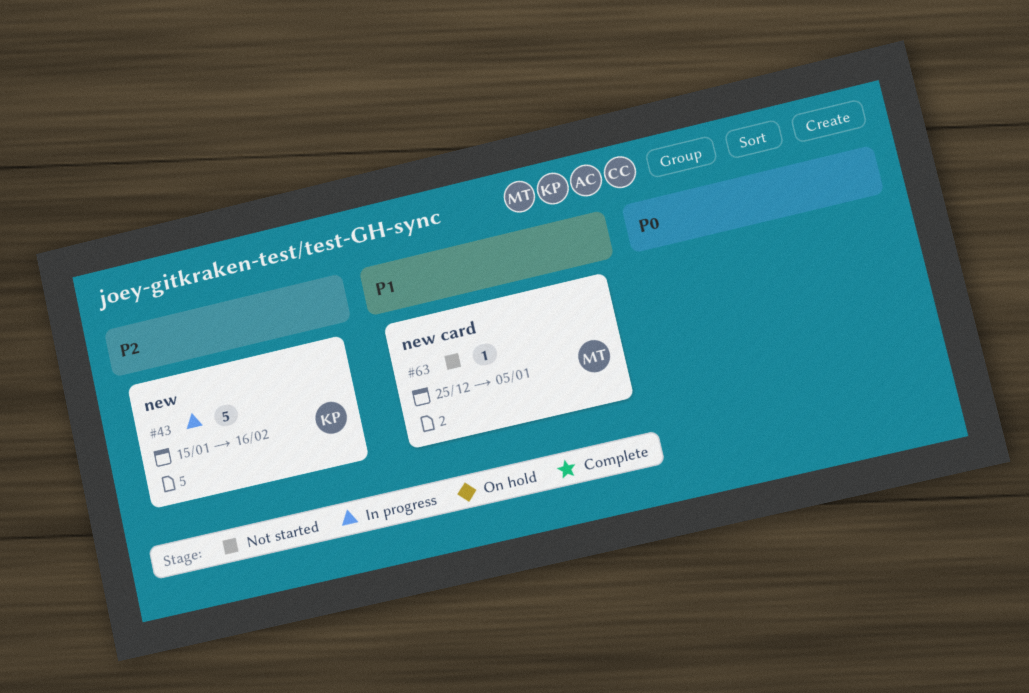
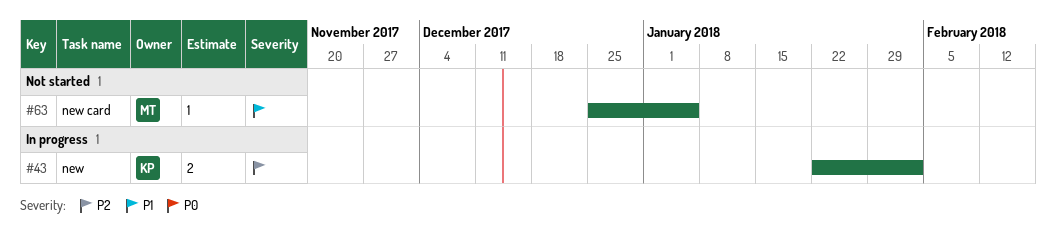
#43, estimate: 5 -> 2
#43, start: Jan 15 -> Jan 22
#43, due: Feb 16 -> Feb 2

